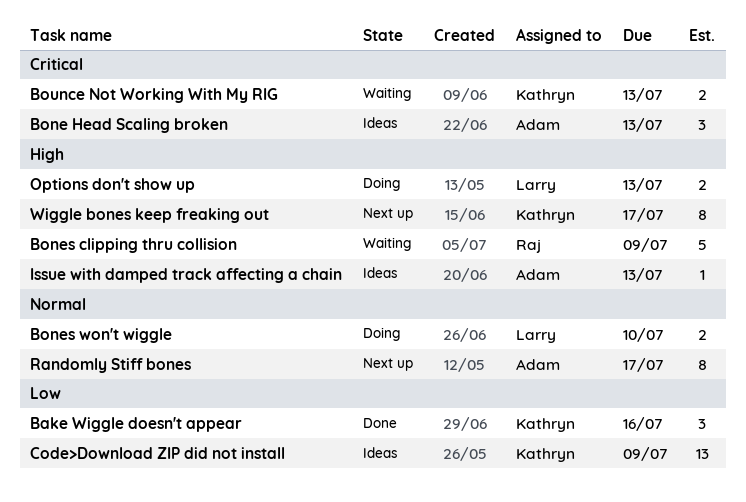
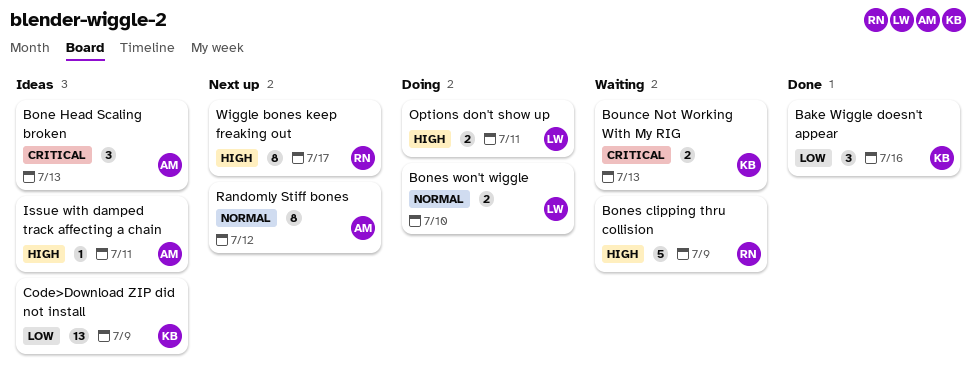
Issue with damped track affecting a chain, due: Jul 13 -> Jul 11
Options don't show up, due: Jul 13 -> Jul 11
Randomly Stiff bones, due: Jul 17 -> Jul 12
Wiggle bones keep freaking out, owner: Kathryn -> Raj

